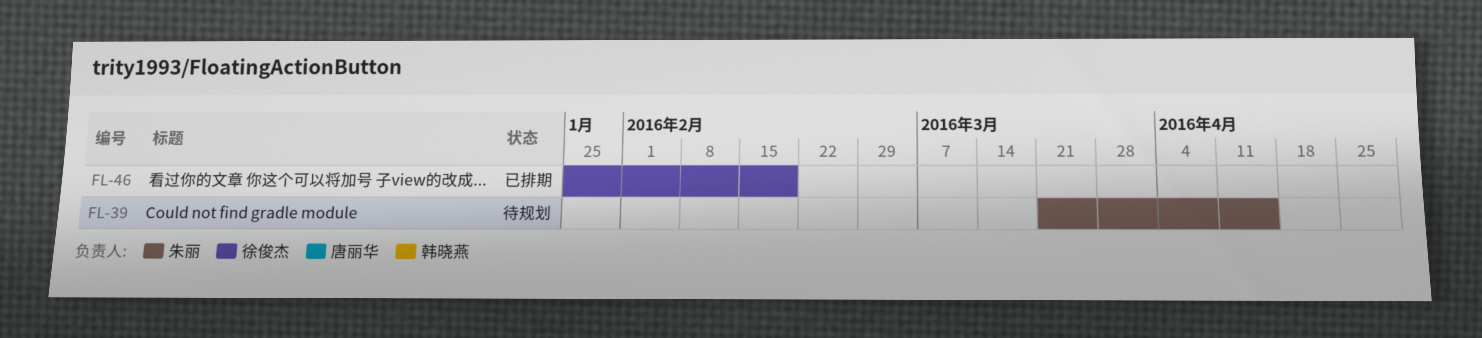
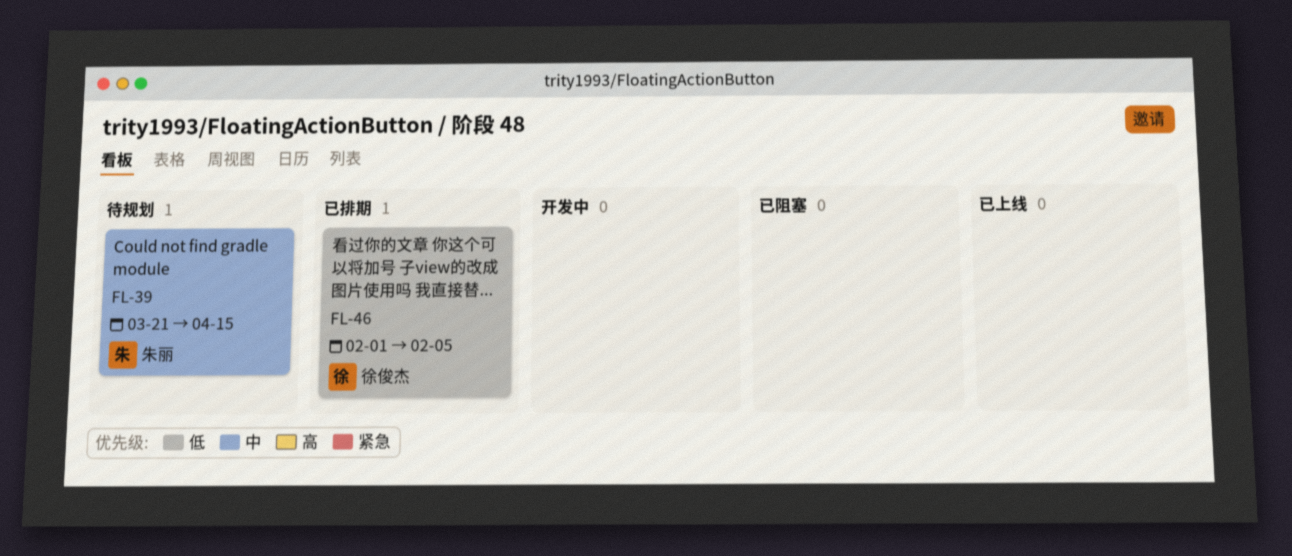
FL-46, start: Jan 25 -> Feb 1
FL-46, due: Feb 19 -> Feb 5

